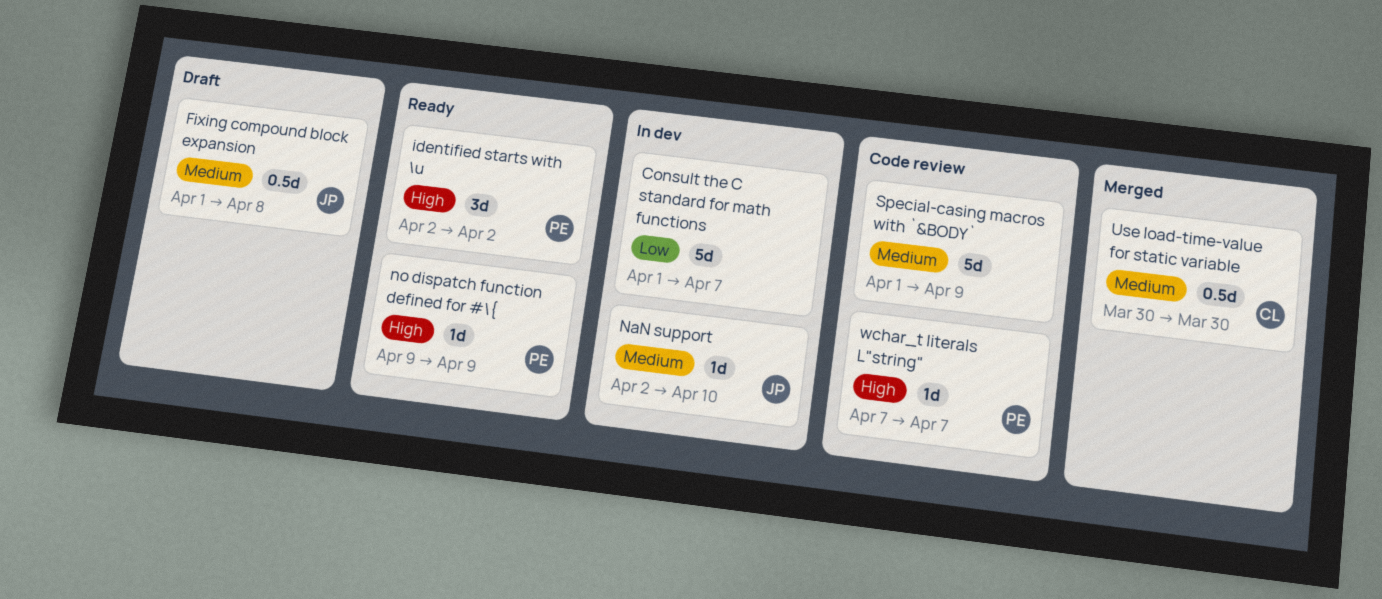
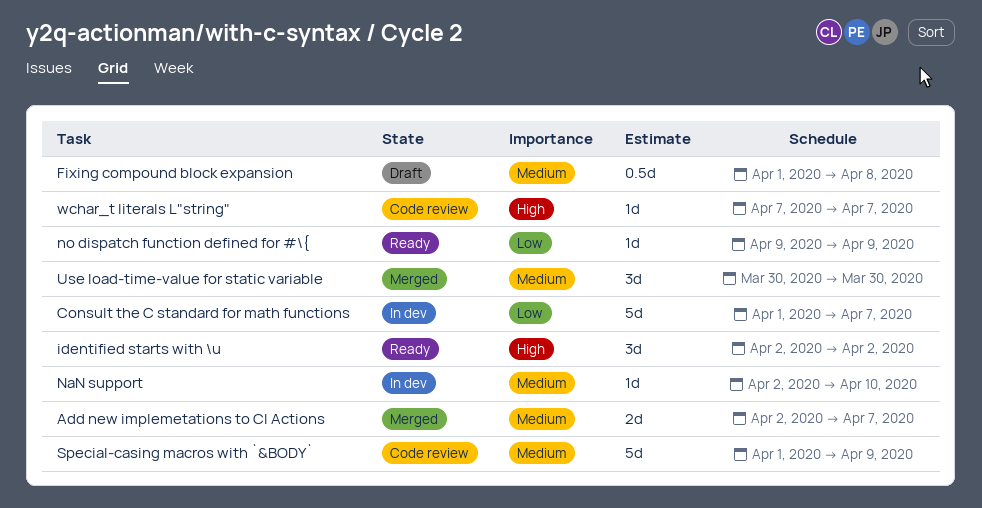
Add new implemetations to CI Actions: none -> present
no dispatch function defined for #\{, priority: High -> Low
Use load-time-value for static variable, estimate: 0.5d -> 3d

